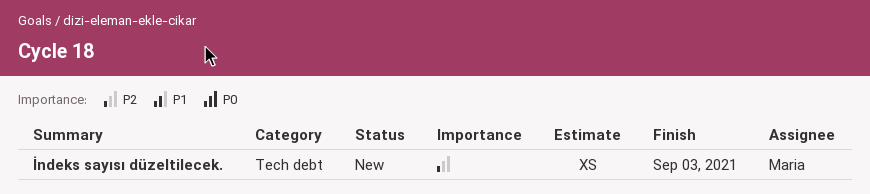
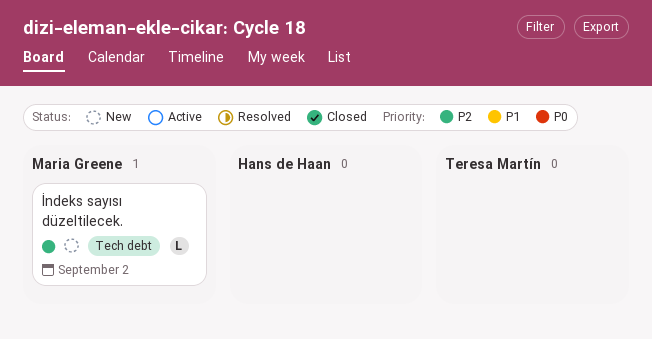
İndeks sayısı düzeltilecek., estimate: XS -> L
İndeks sayısı düzeltilecek., due: Sep 3 -> Sep 2

